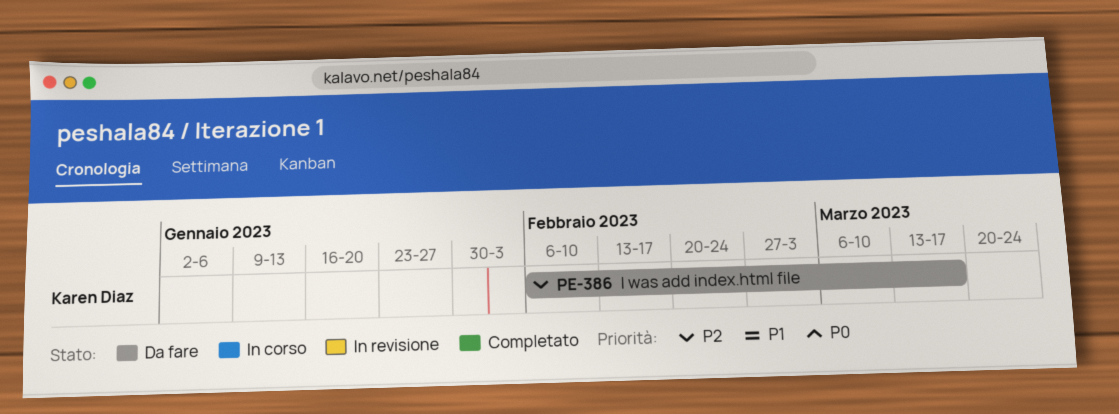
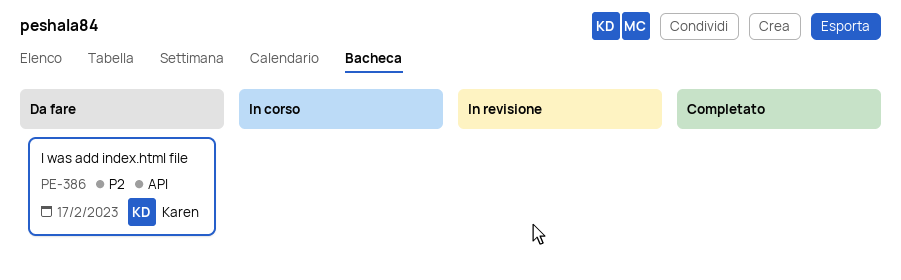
PE-386, due: Mar 17 -> Feb 17

